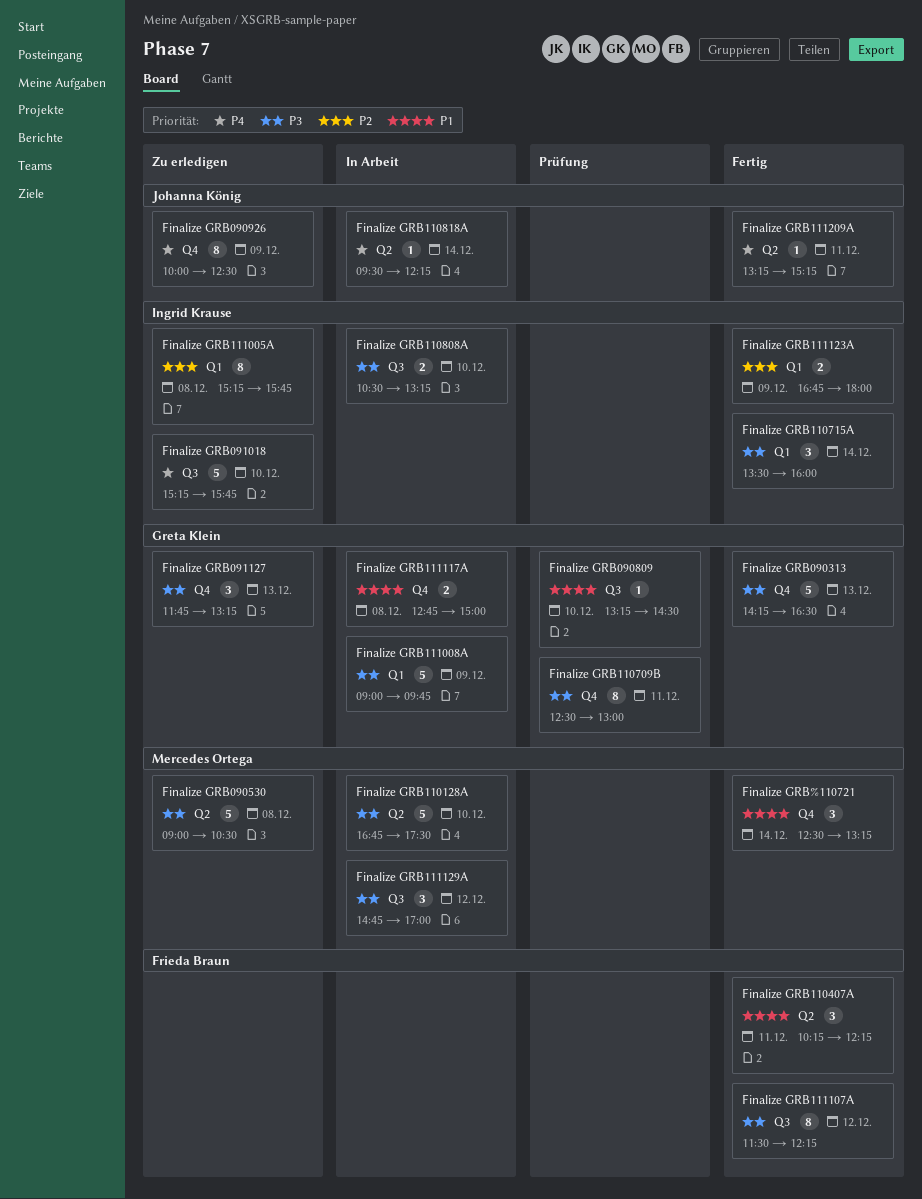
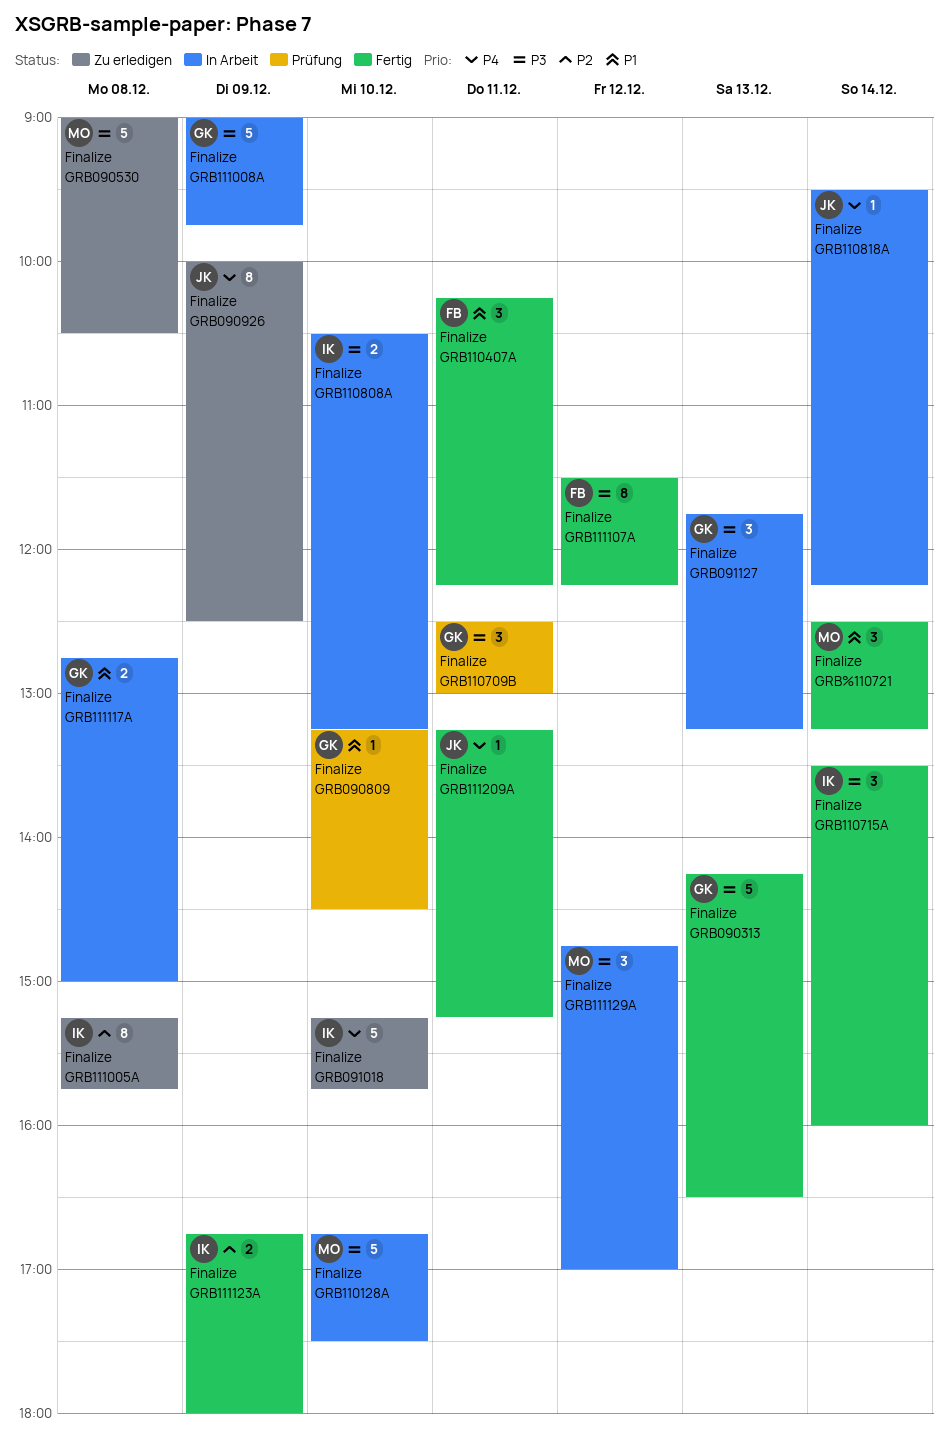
Finalize GRB091127, status: Zu erledigen -> In Arbeit
Finalize GRB110709B, estimate: 8 -> 3

